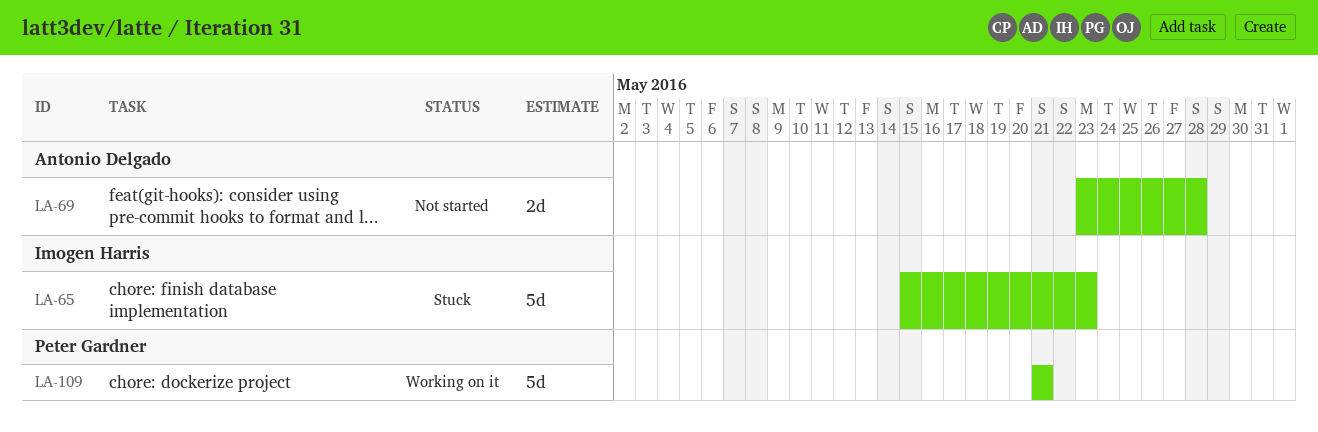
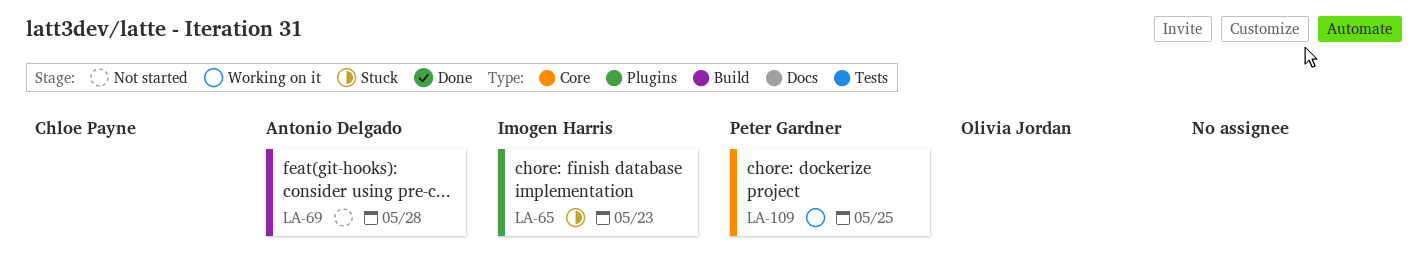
LA-109, due: May 21 -> May 25

